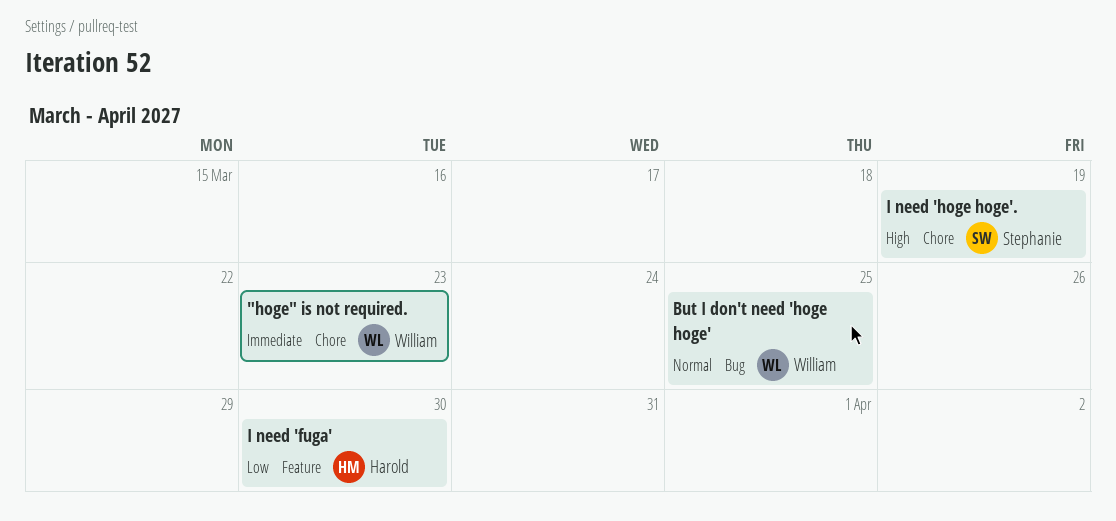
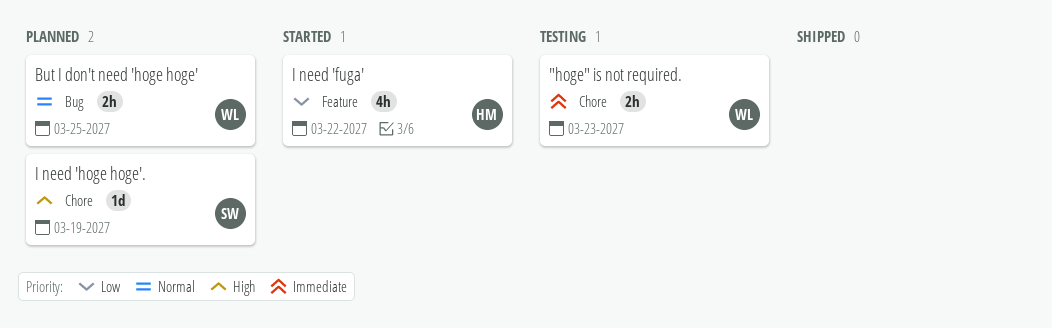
I need 'fuga', due: Mar 30 -> Mar 22

